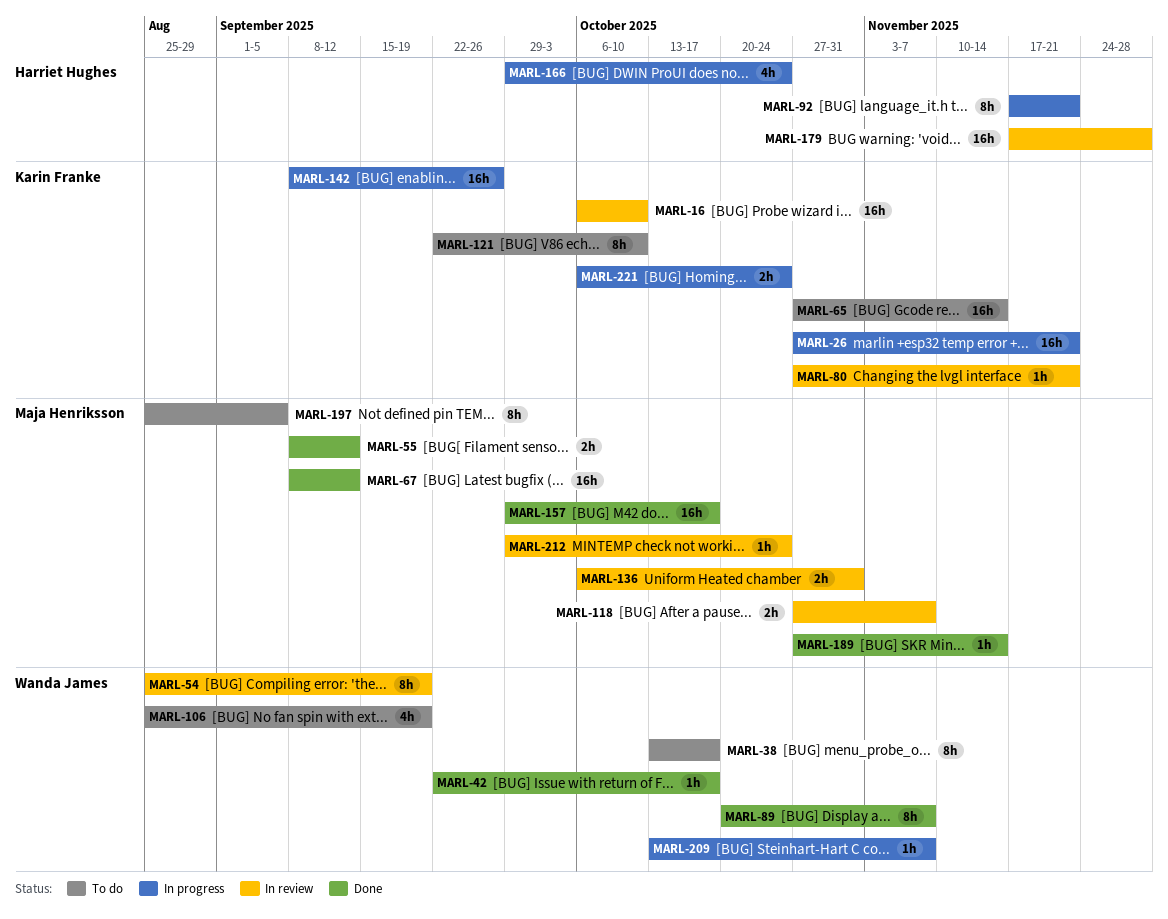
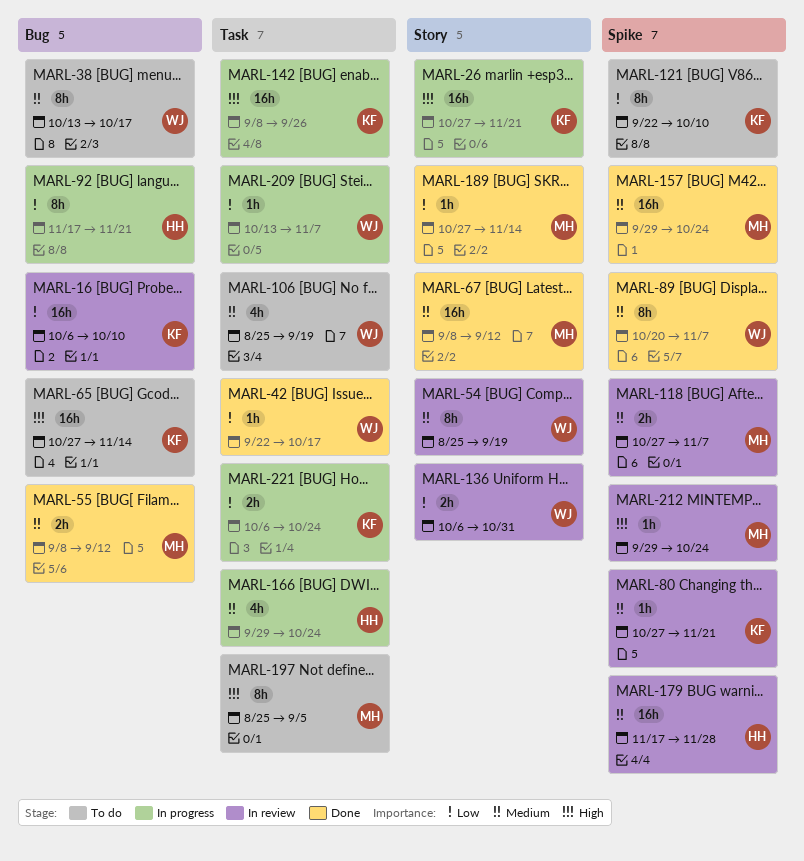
MARL-136, owner: Maja Henriksson -> Wanda James
MARL-157, due: Oct 17 -> Oct 24

